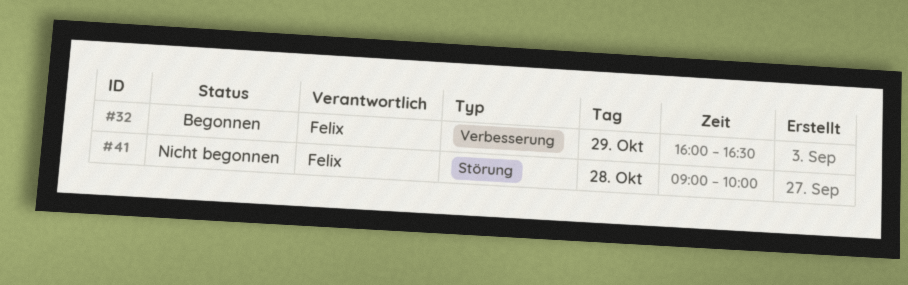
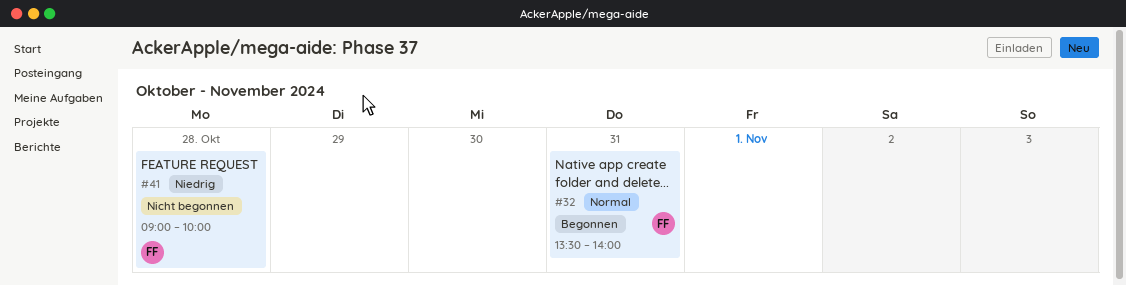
#32, day: Oct 29 -> Oct 31
#32, begins: 16:00 -> 13:30
#32, ends: 16:30 -> 14:00

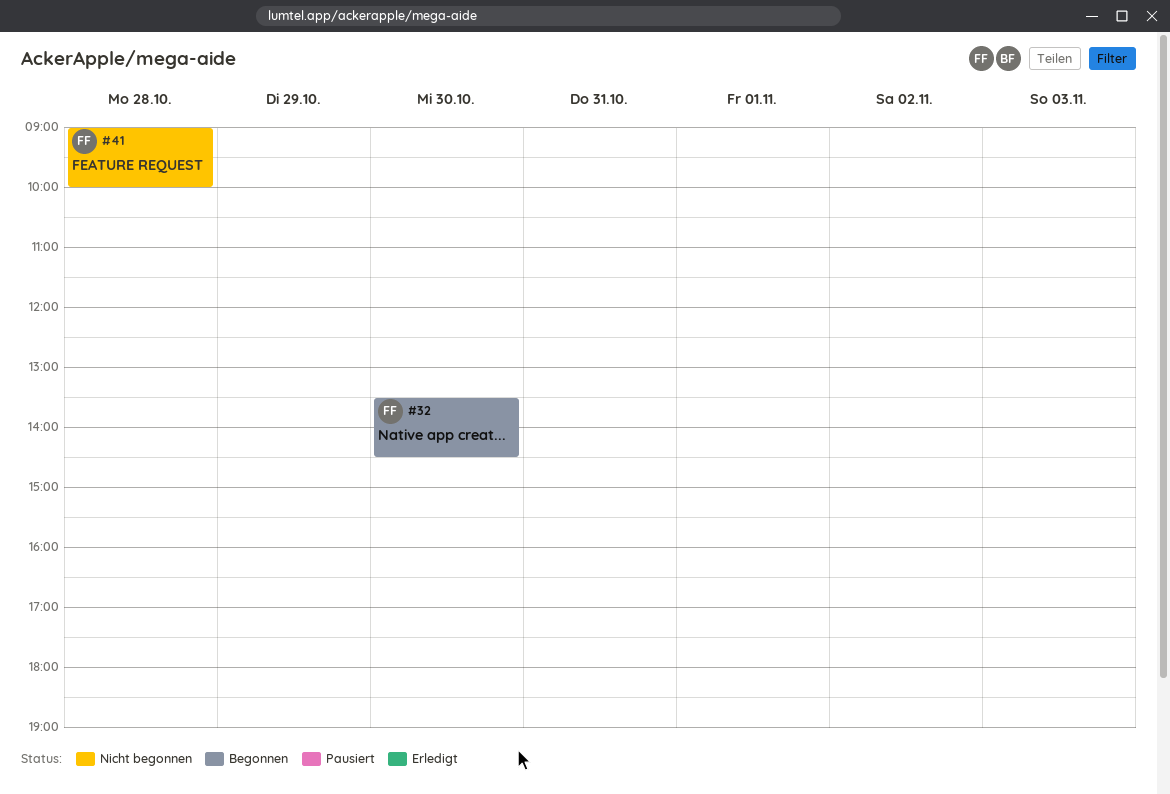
#32, day: Oct 31 -> Oct 30
#32, ends: 14:00 -> 14:30

